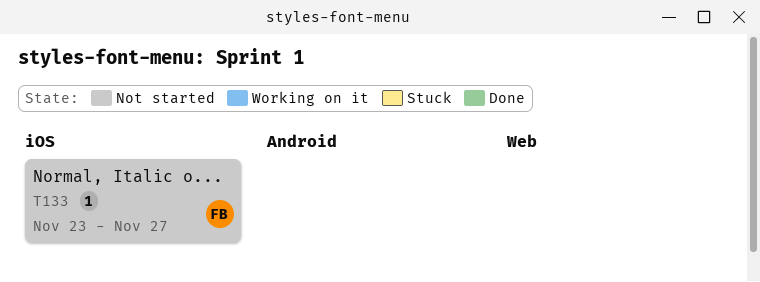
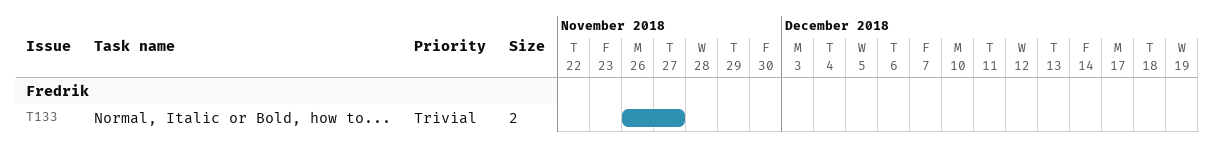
T133, estimate: 1 -> 2
T133, start: Nov 23 -> Nov 26

